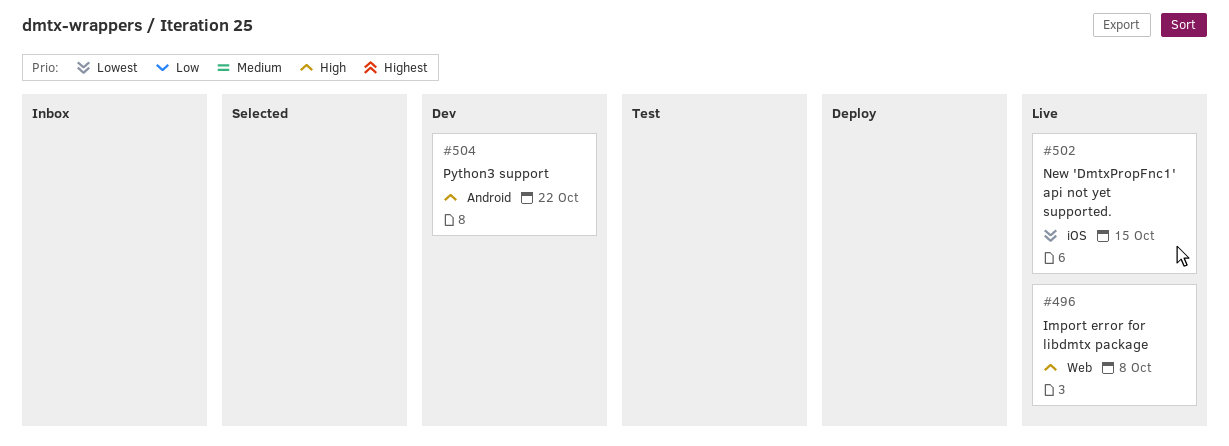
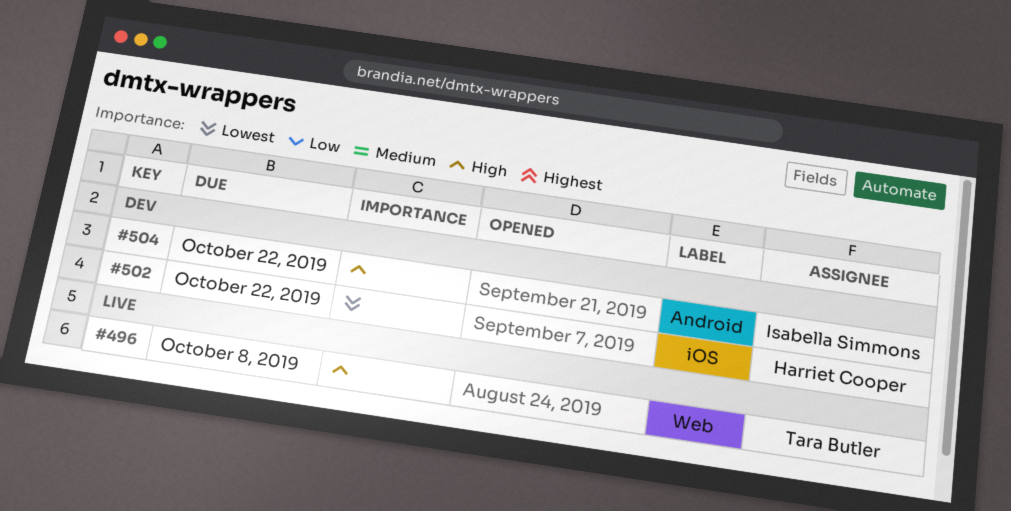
#502, status: Live -> Dev
#502, due: Oct 15 -> Oct 22

